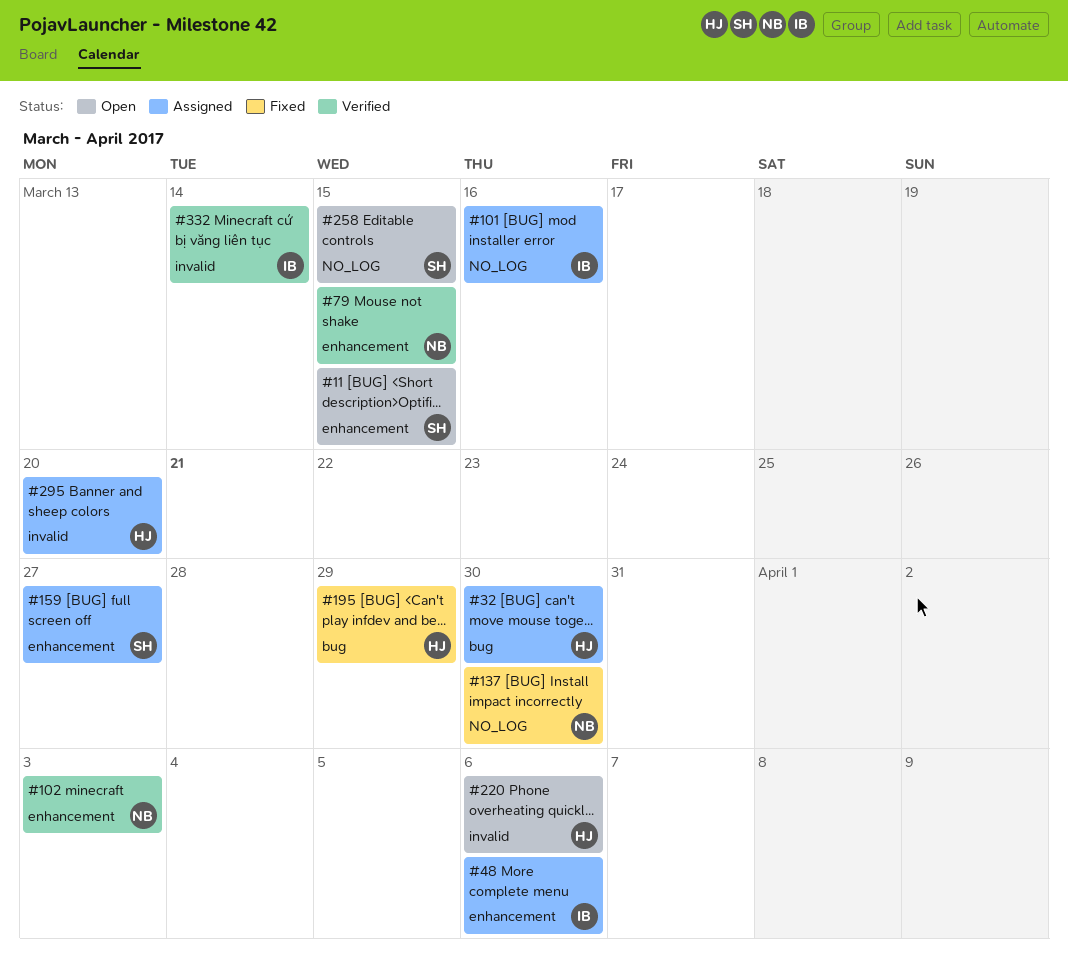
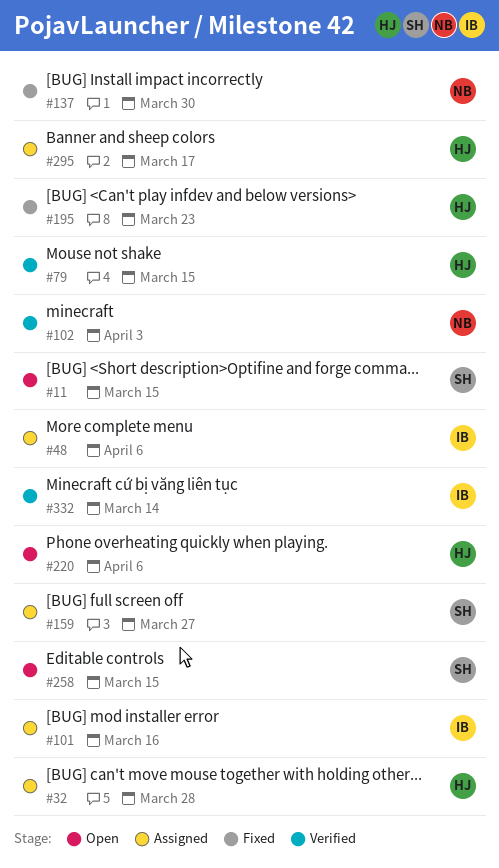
#32, due: Mar 30 -> Mar 28
#79, owner: NB -> HJ
#195, due: Mar 29 -> Mar 23
#295, due: Mar 20 -> Mar 17

